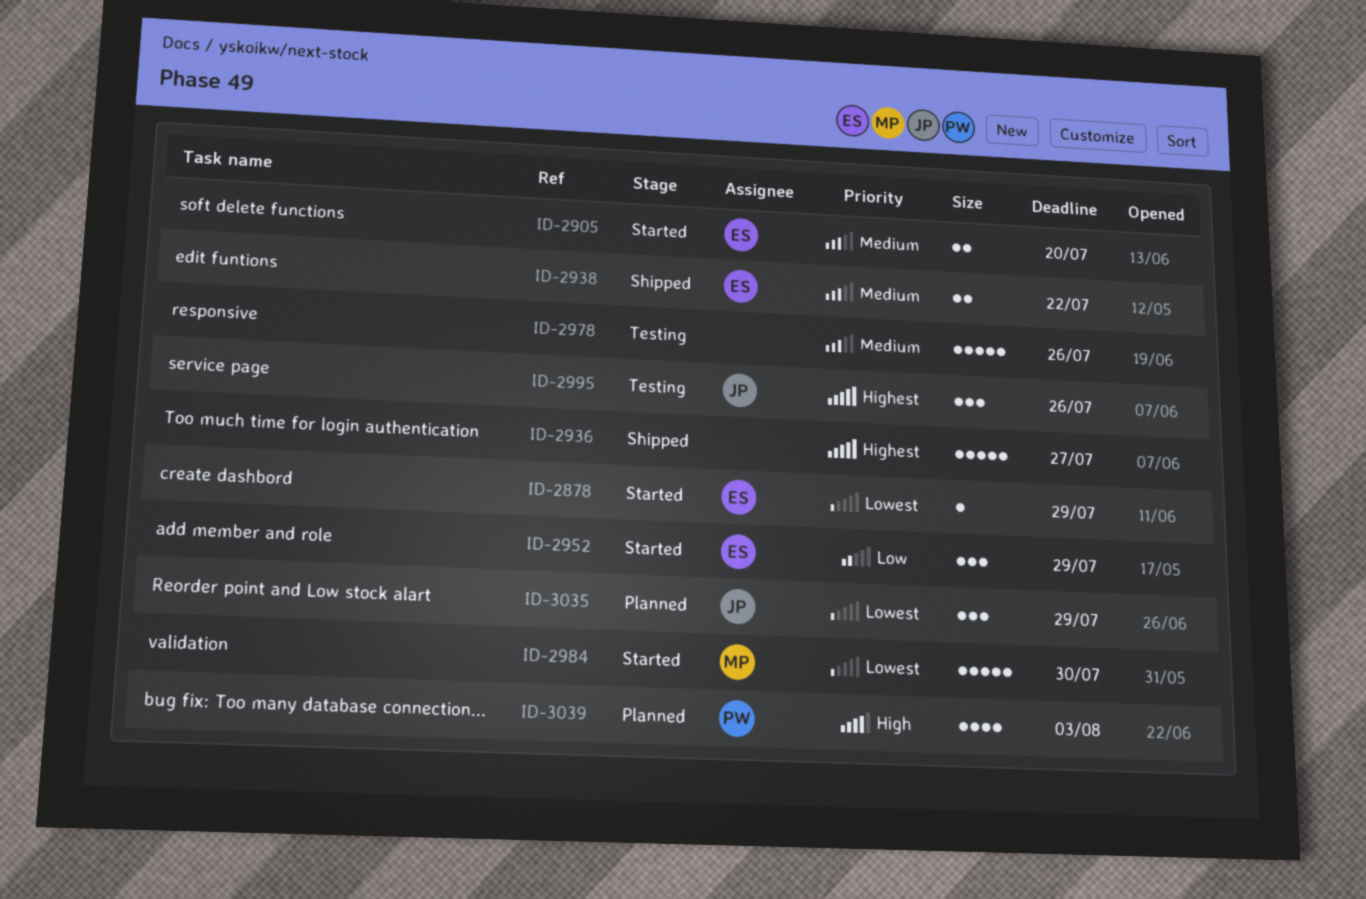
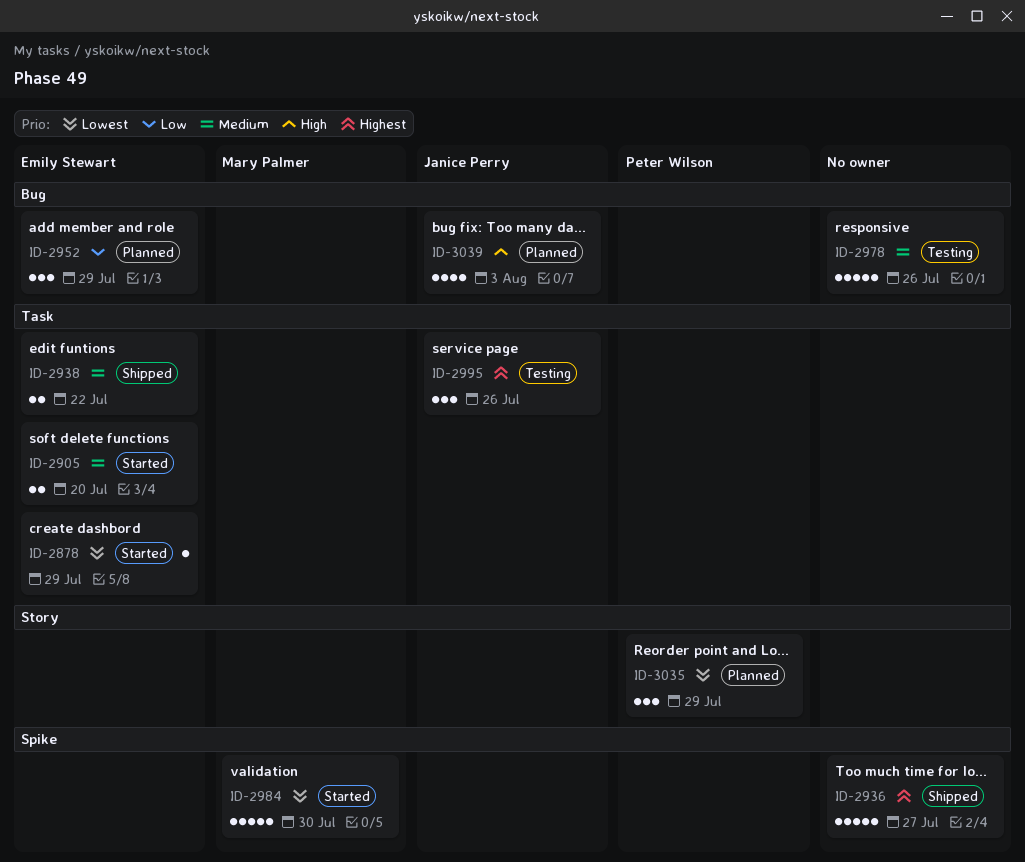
ID-2952, status: Started -> Planned
ID-3035, owner: Janice Perry -> Peter Wilson
ID-3039, owner: Peter Wilson -> Janice Perry

